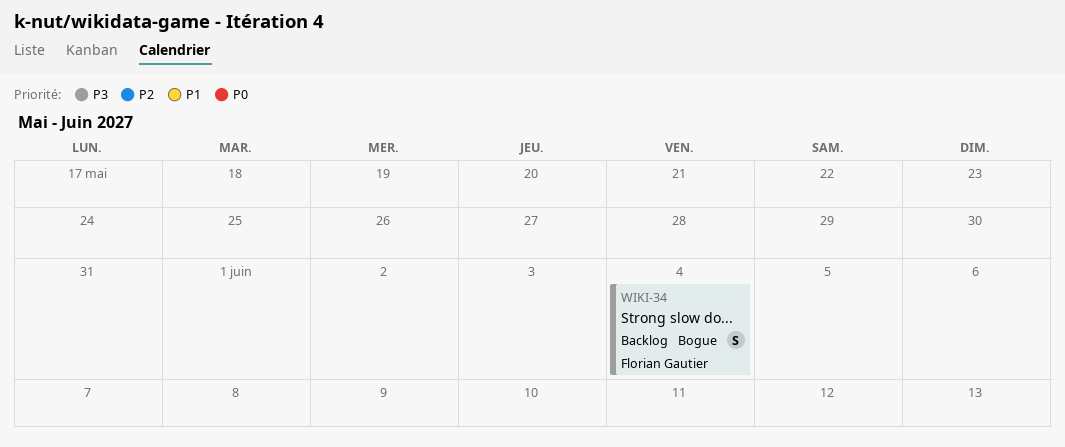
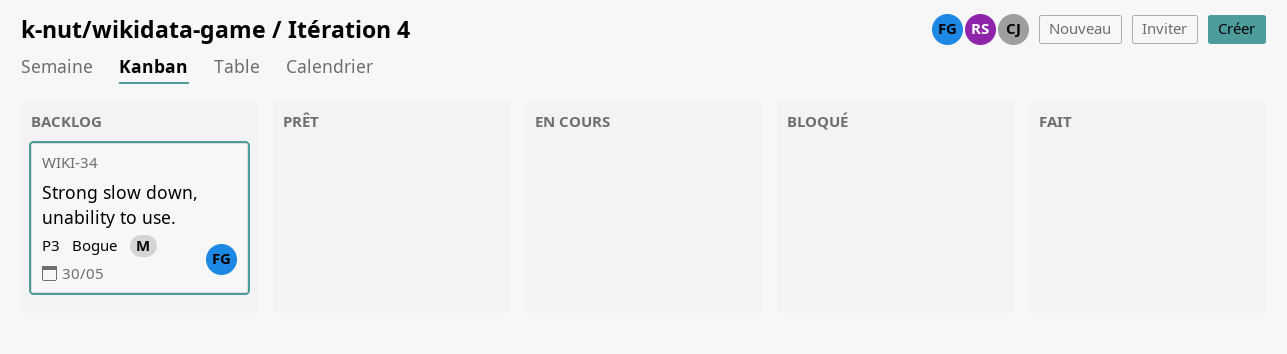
WIKI-34, estimate: S -> M
WIKI-34, due: Jun 4 -> May 30

